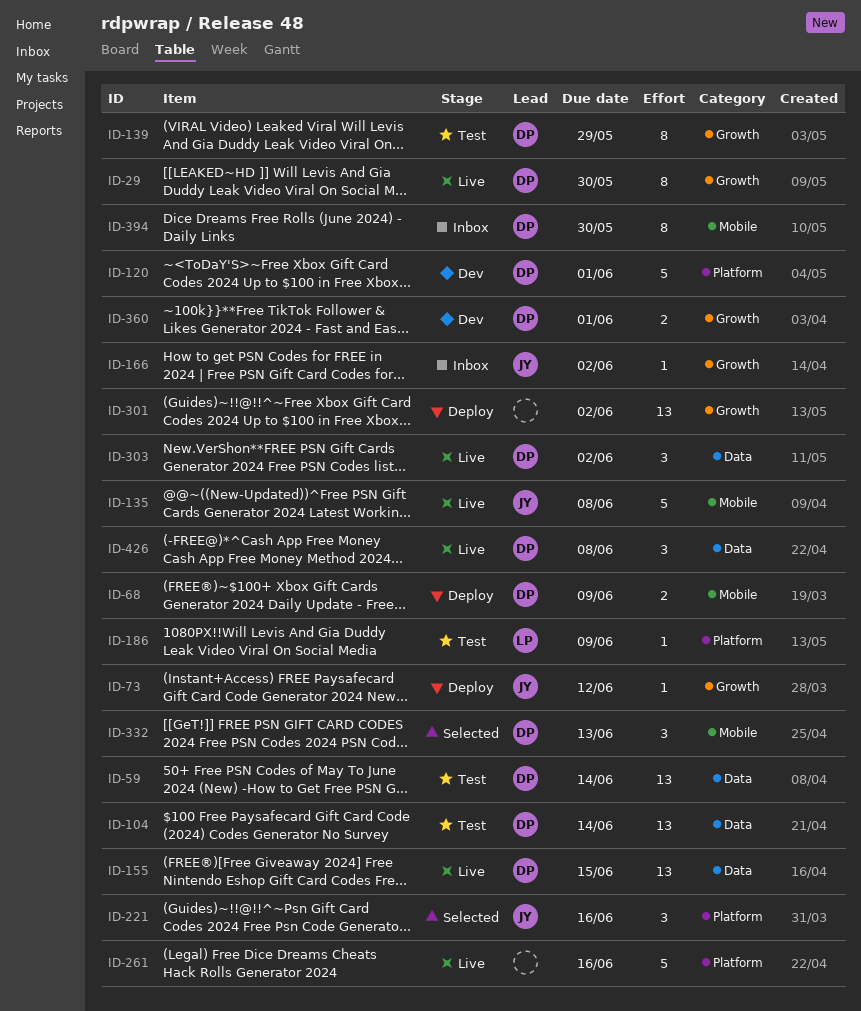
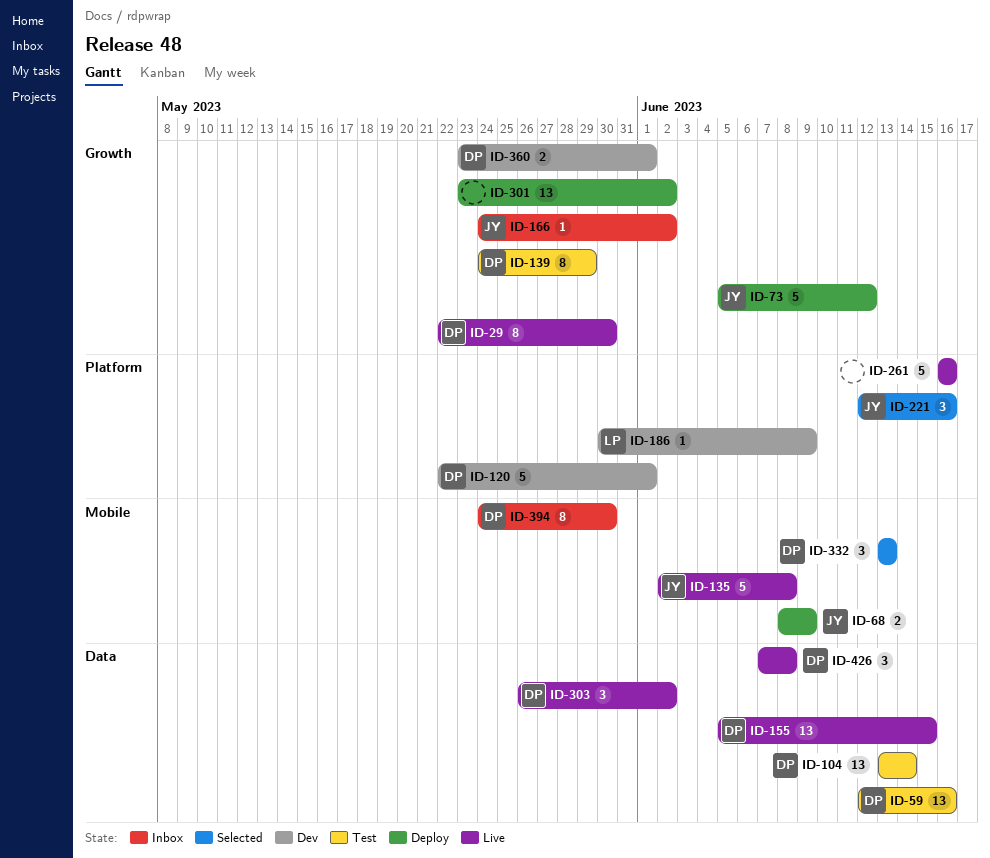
ID-59, due: Jun 14 -> Jun 16
ID-68, owner: DP -> JY
ID-73, estimate: 1 -> 5
ID-186, status: Test -> Dev

